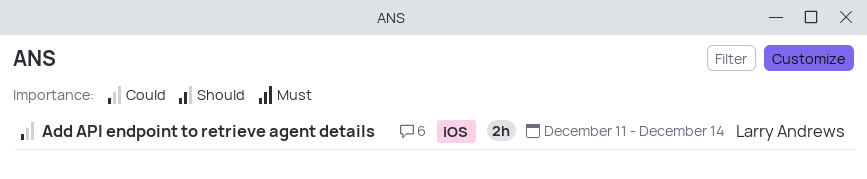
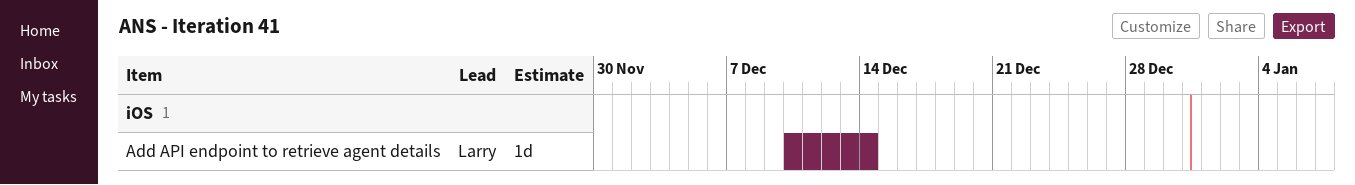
Add API endpoint to retrieve agent details, estimate: 2h -> 1d
Add API endpoint to retrieve agent details, start: Dec 11 -> Dec 10

